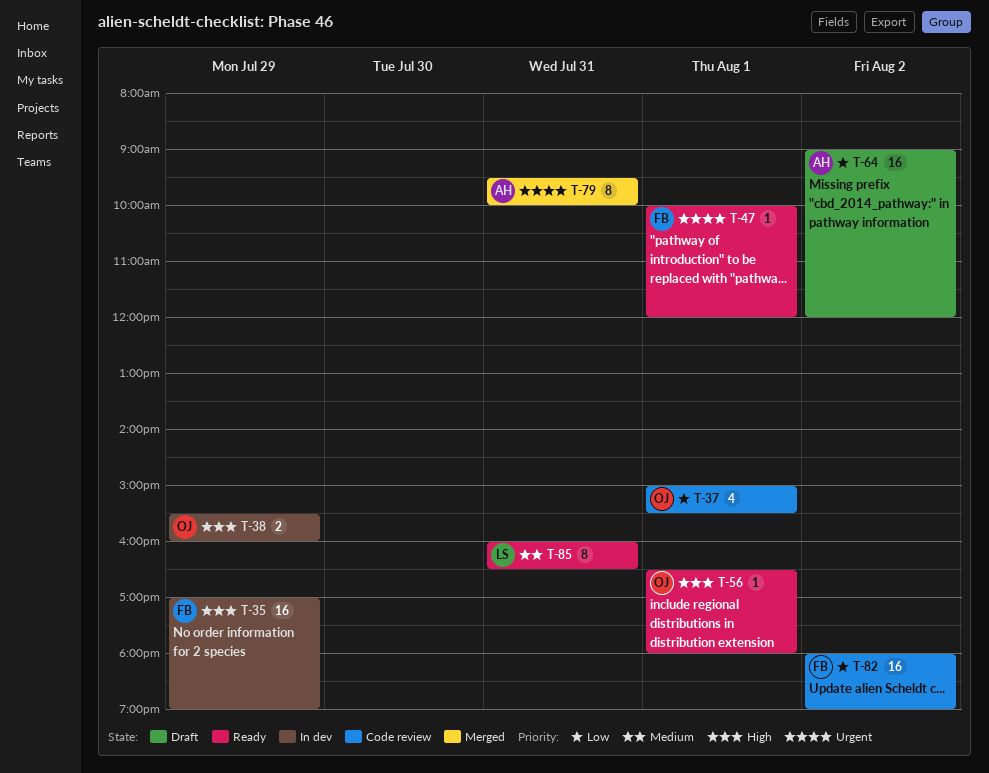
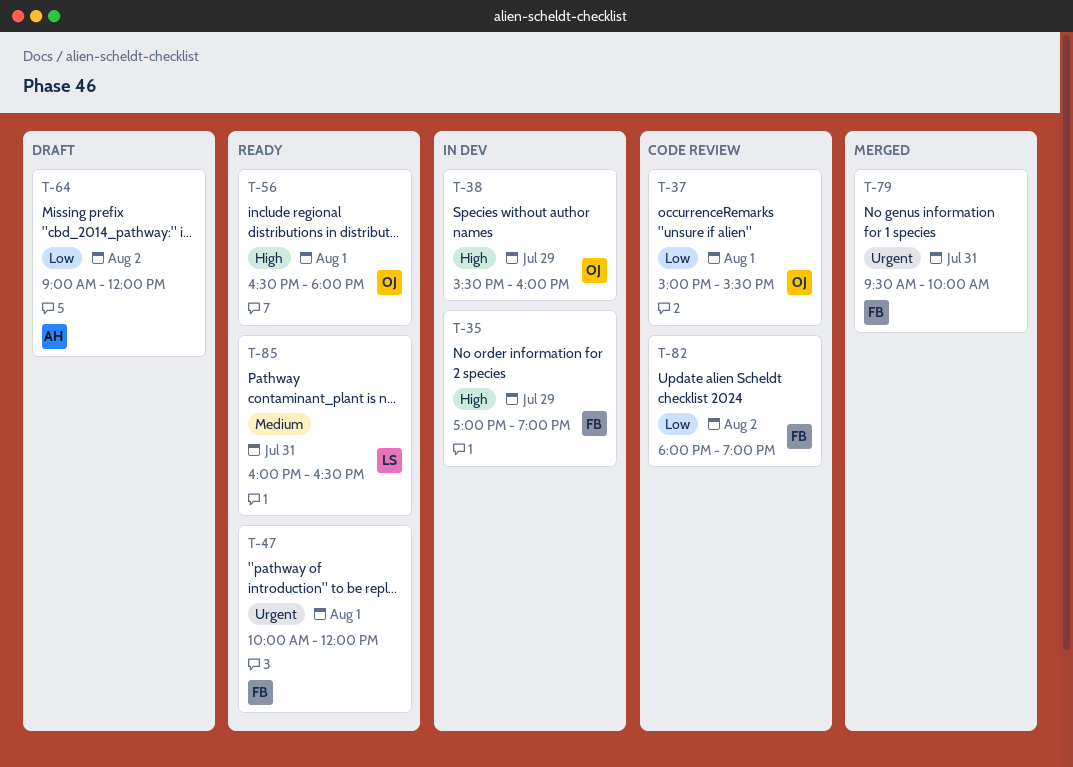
T-79, owner: AH -> FB

